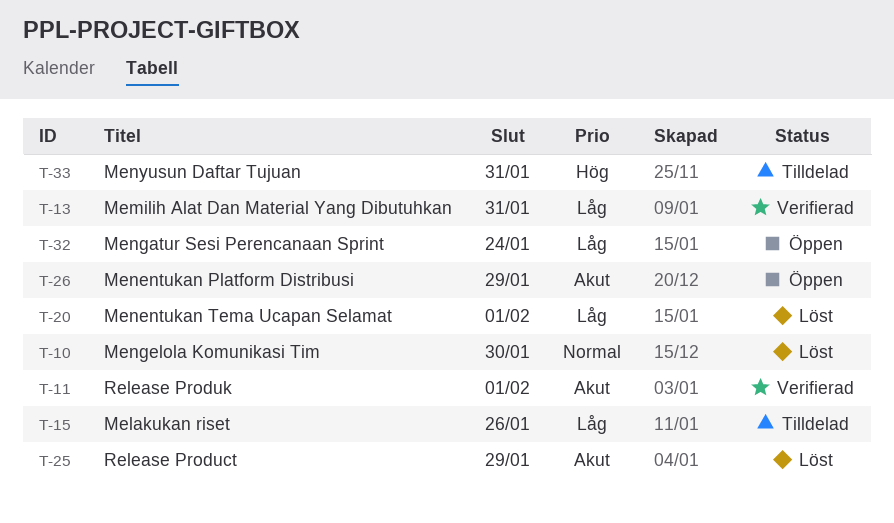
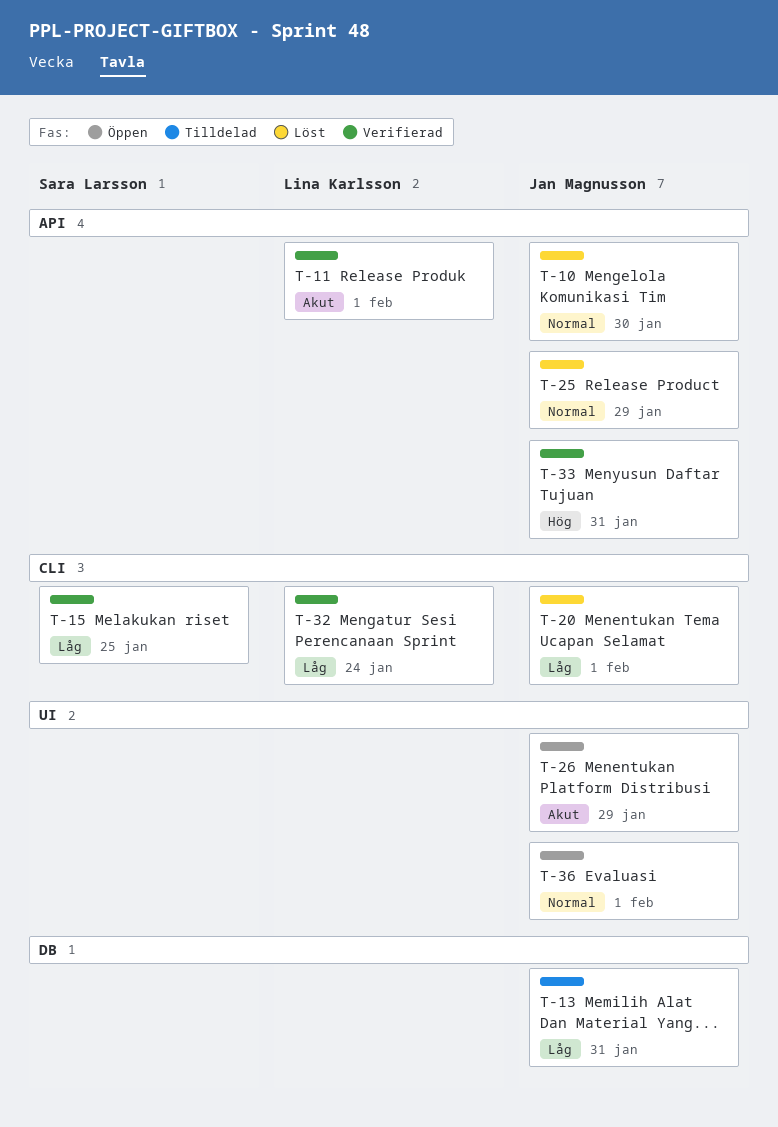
T-13, status: Verifierad -> Tilldelad
T-15, status: Tilldelad -> Verifierad
T-15, due: Jan 26 -> Jan 25
T-25, priority: Akut -> Normal
T-32, status: Öppen -> Verifierad
T-33, status: Tilldelad -> Verifierad
T-36: none -> present

